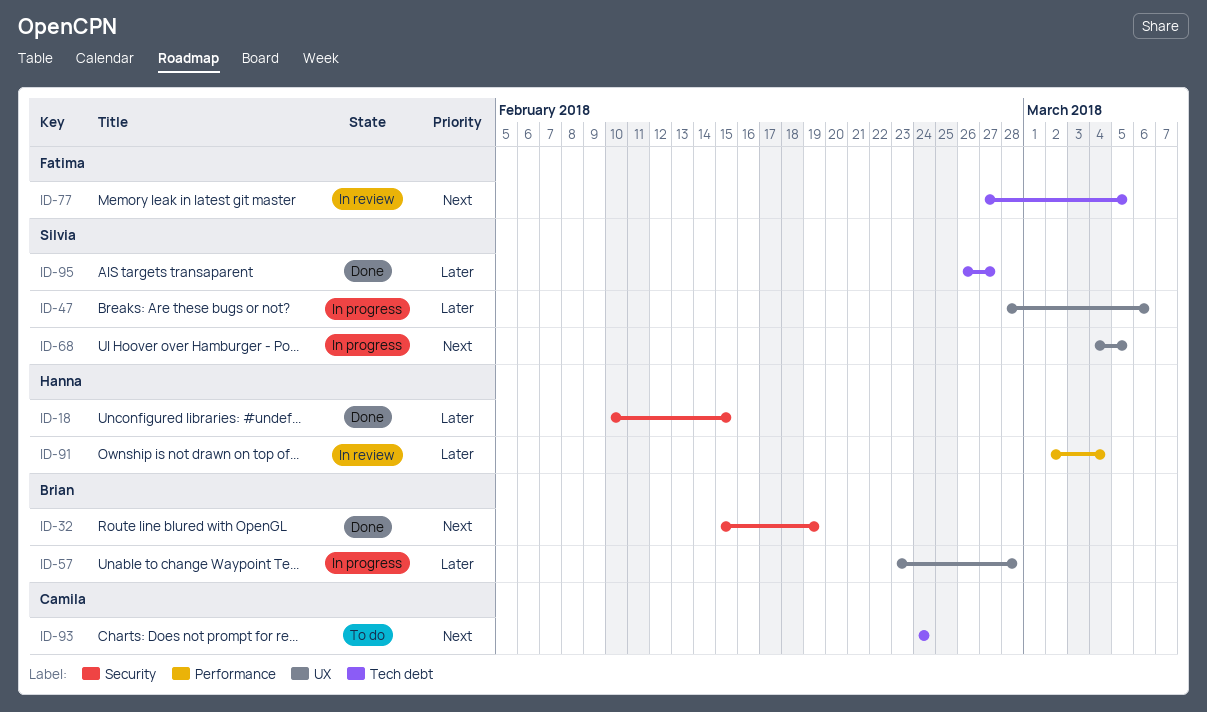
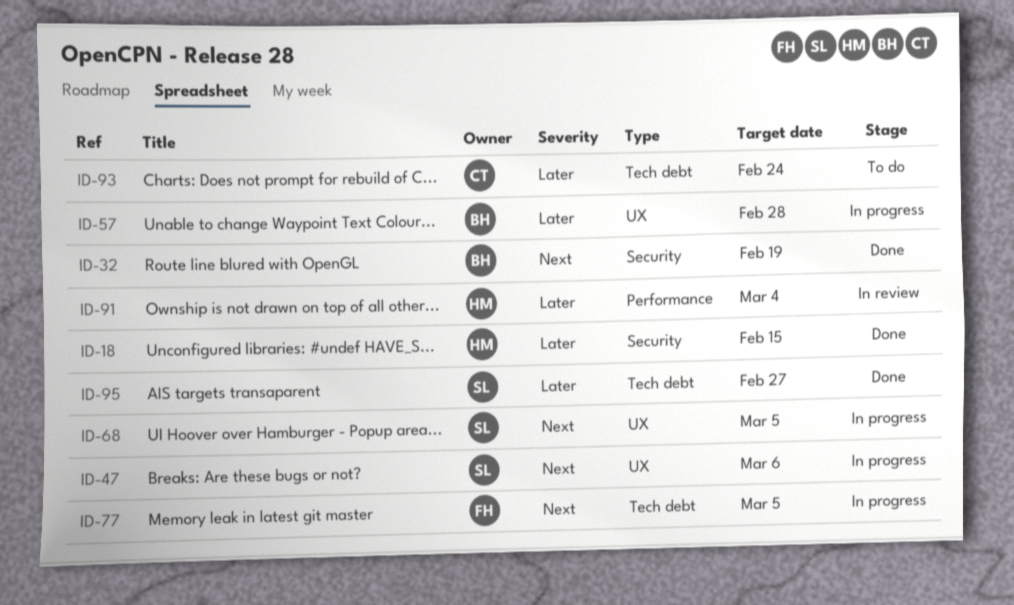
ID-47, priority: Later -> Next
ID-77, status: In review -> In progress
ID-93, priority: Next -> Later

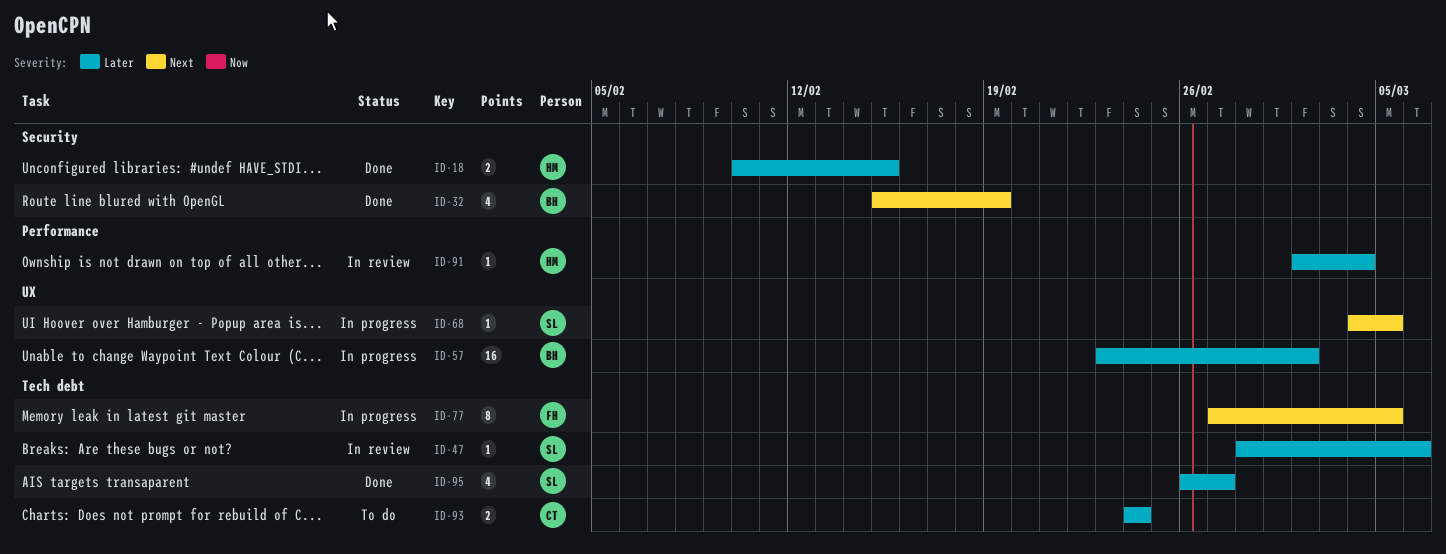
ID-47, status: In progress -> In review
ID-47, priority: Next -> Later
ID-47, label: UX -> Tech debt
ID-57, due: Feb 28 -> Mar 2

